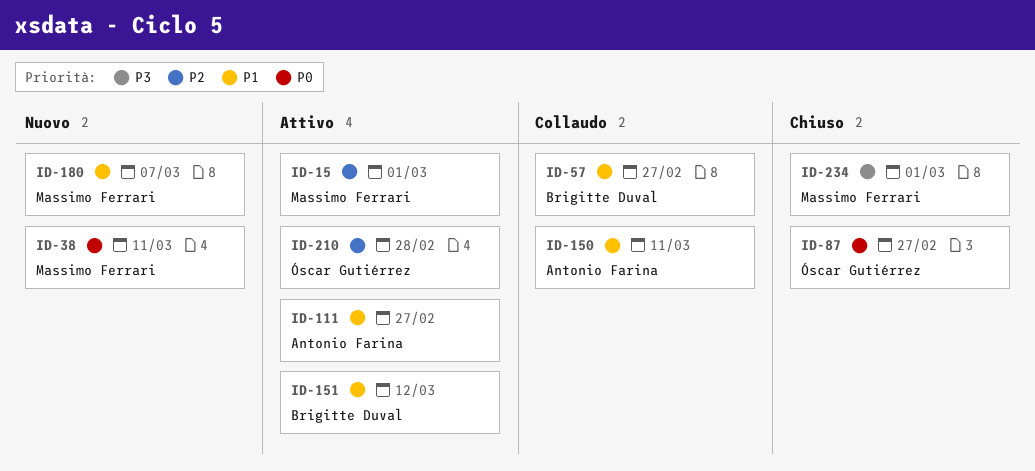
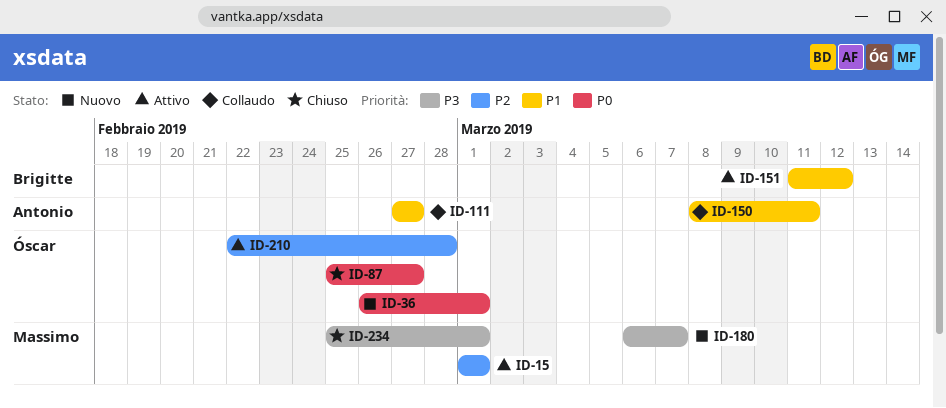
ID-36: none -> present
ID-38: present -> none
ID-57: present -> none
ID-111, status: Attivo -> Collaudo
ID-180, priority: P1 -> P3

